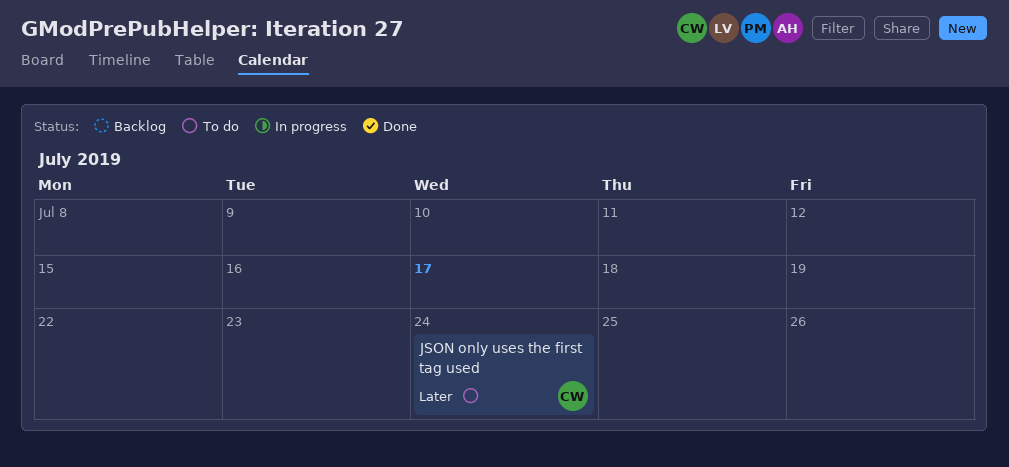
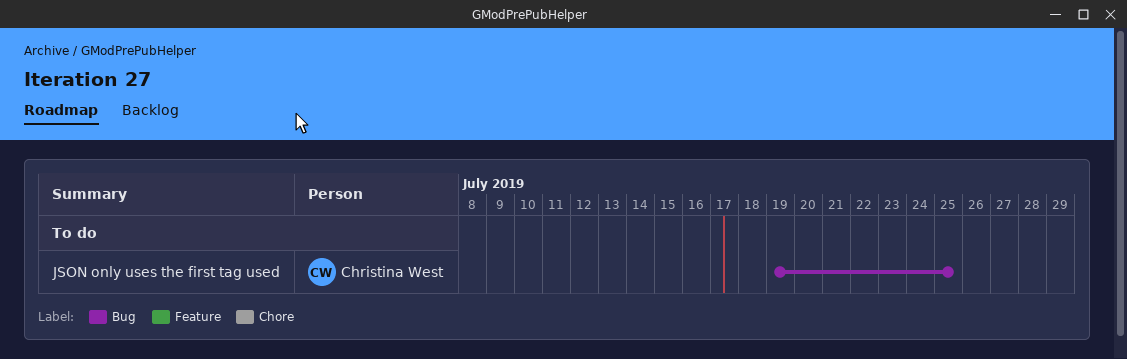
JSON only uses the first tag used, due: Jul 24 -> Jul 25

